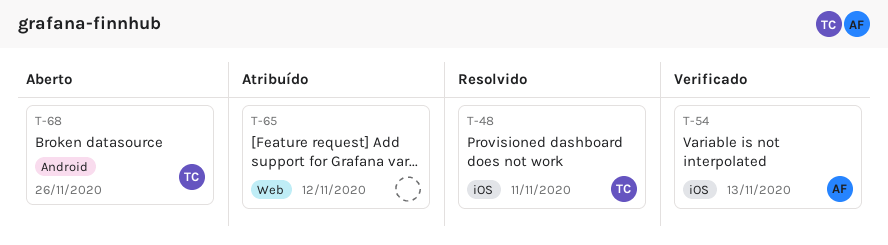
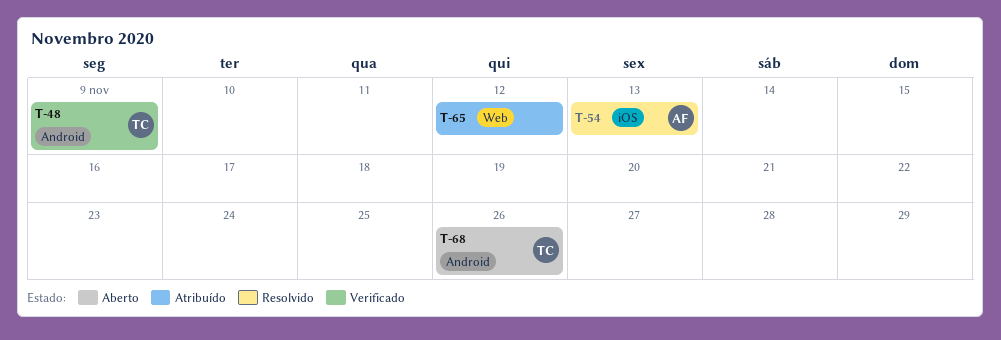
T-48, status: Resolvido -> Verificado
T-48, label: iOS -> Android
T-48, due: Nov 11 -> Nov 9
T-54, status: Verificado -> Resolvido

